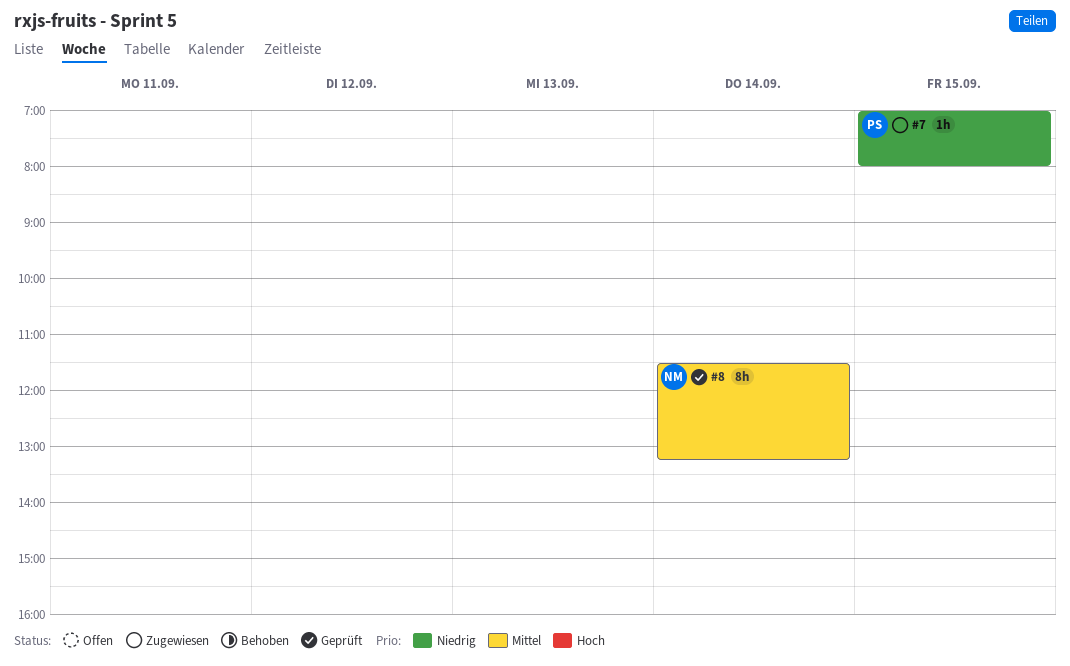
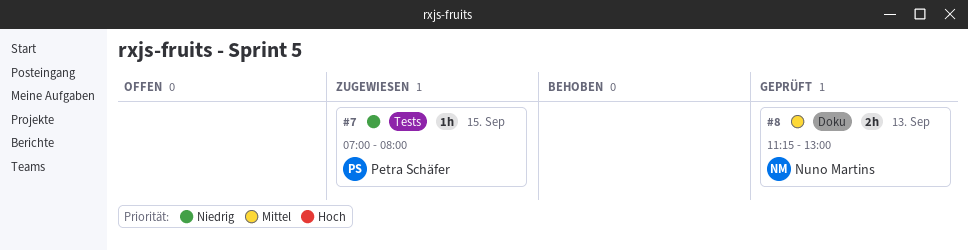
#8, estimate: 8h -> 2h
#8, day: Sep 14 -> Sep 13
#8, begins: 11:30 -> 11:15
#8, ends: 13:15 -> 13:00

